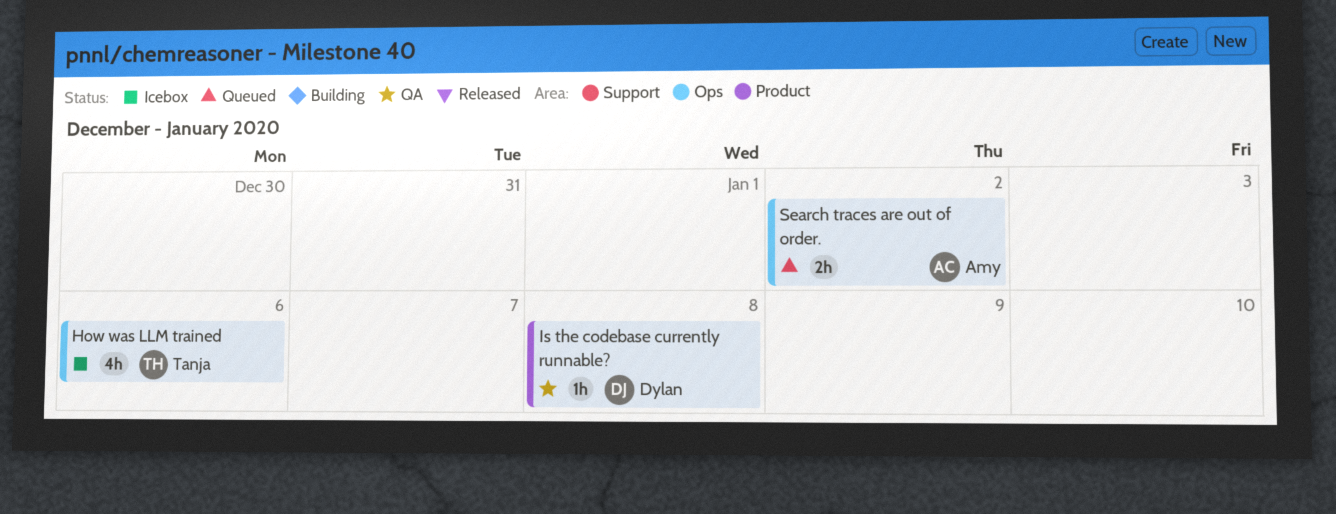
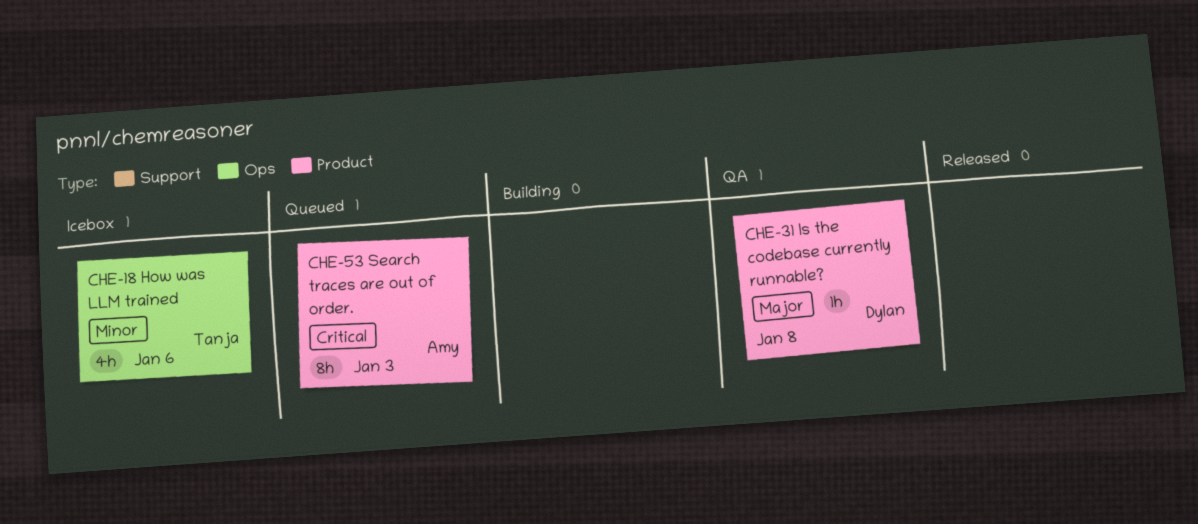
Search traces are out of order., label: Ops -> Product
Search traces are out of order., estimate: 2h -> 8h
Search traces are out of order., due: Jan 2 -> Jan 3

